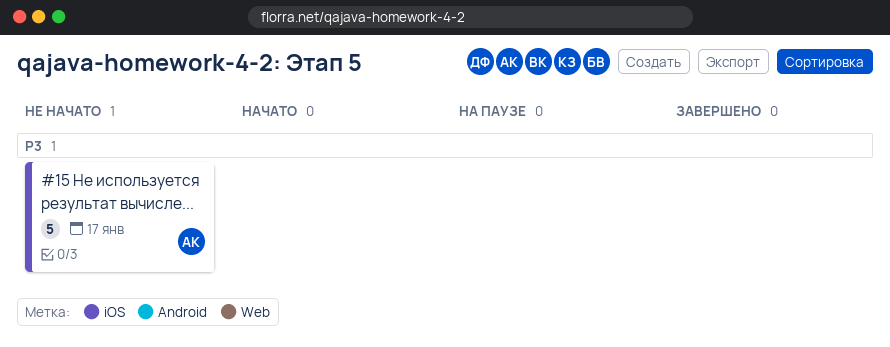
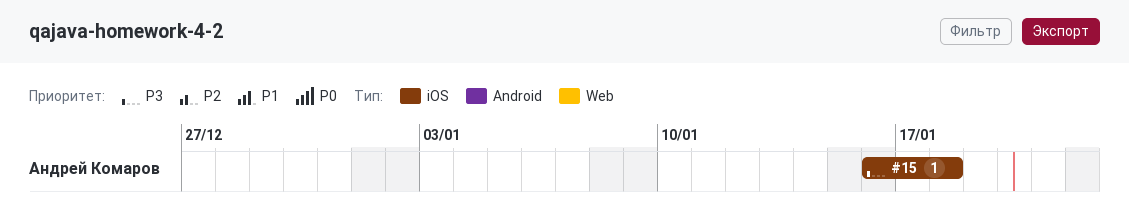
#15, estimate: 5 -> 1
#15, due: Jan 17 -> Jan 18

